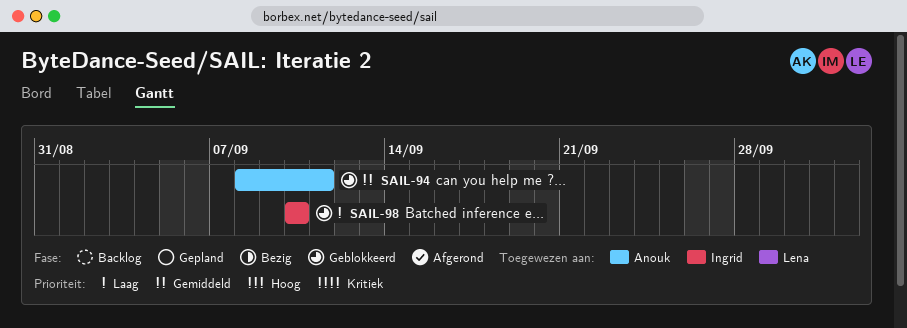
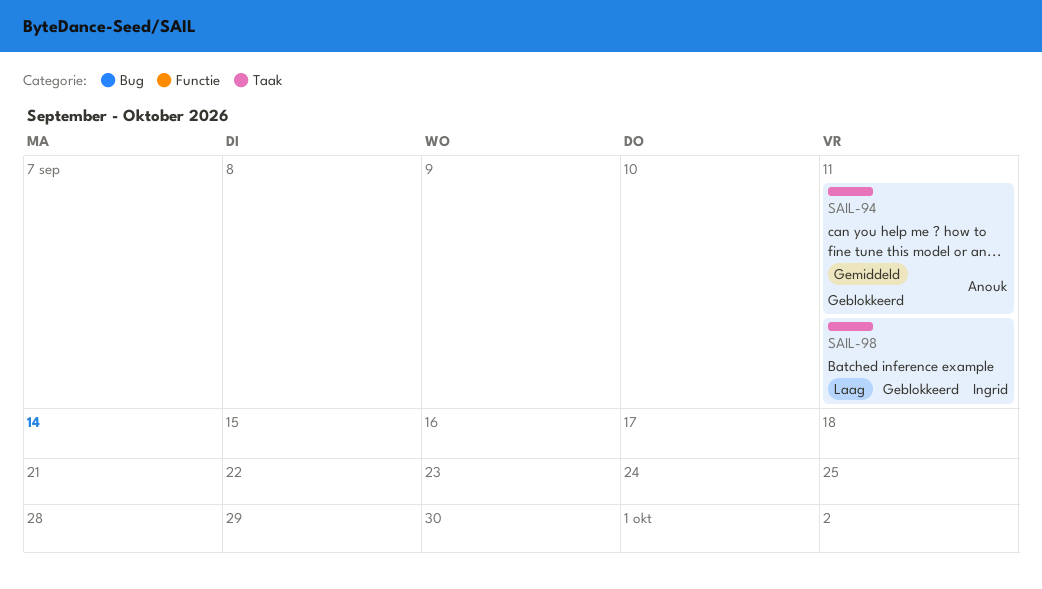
SAIL-98, due: Sep 10 -> Sep 11

